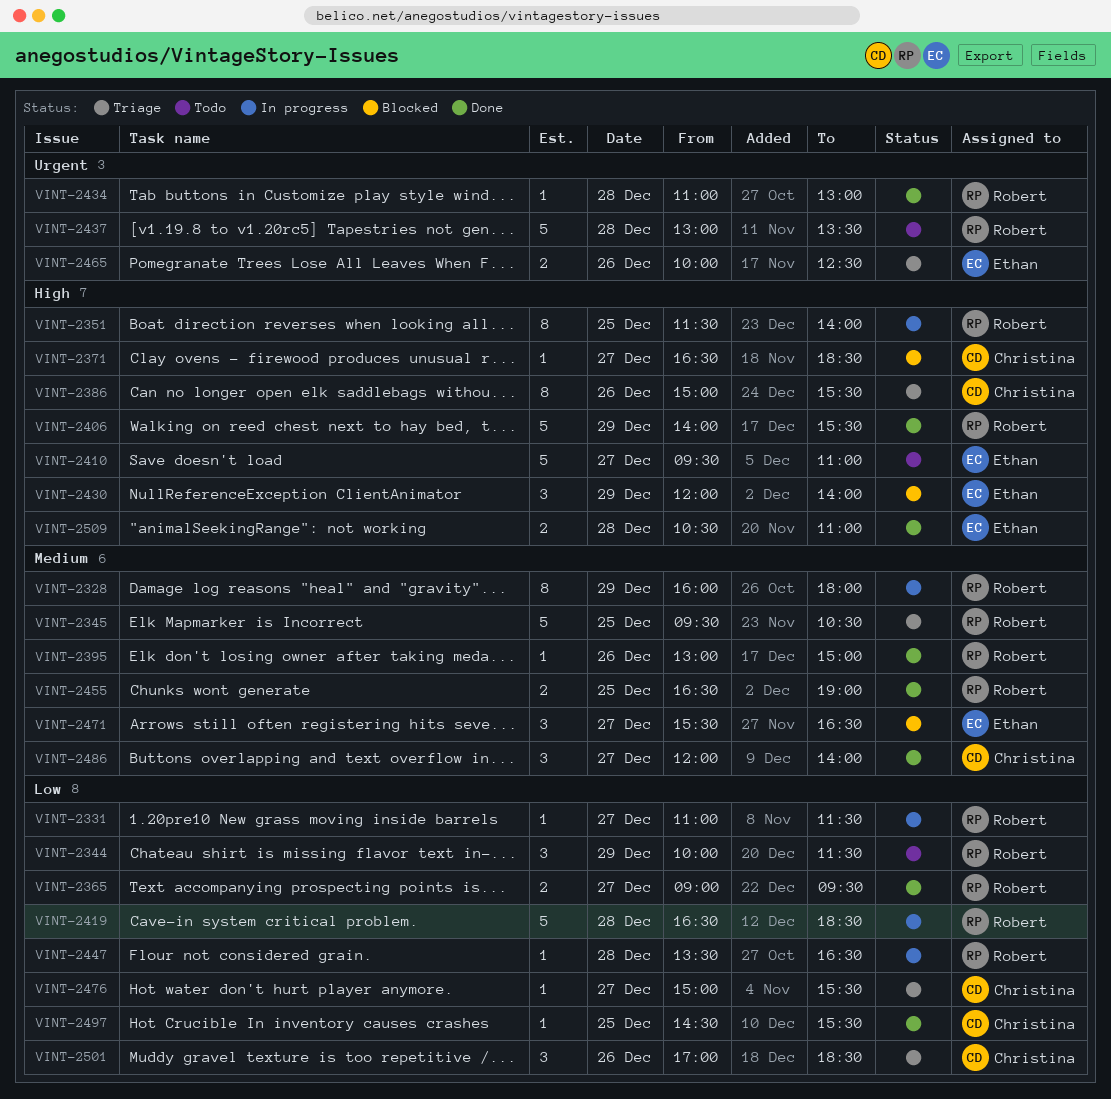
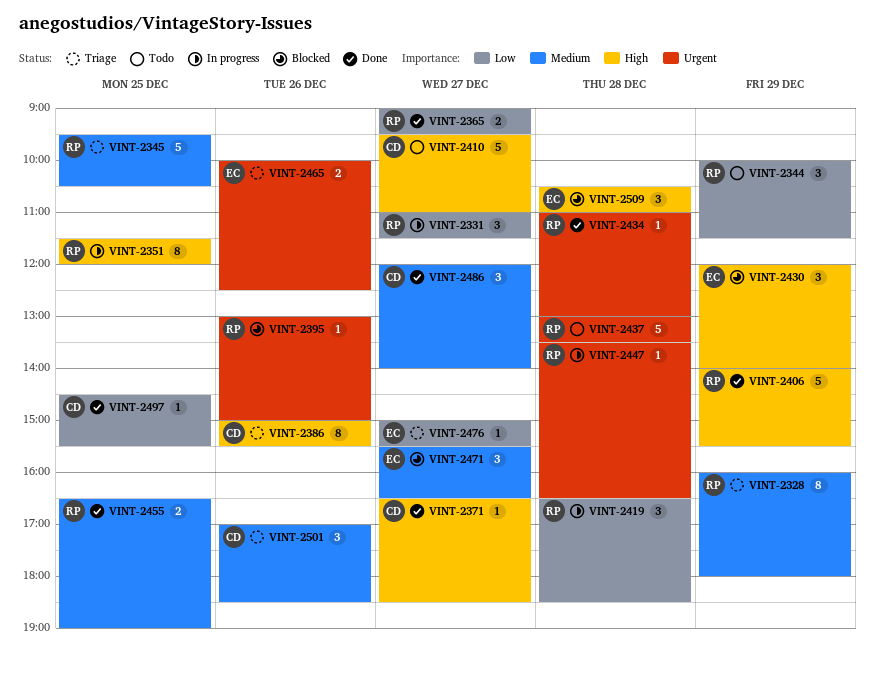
VINT-2328, status: In progress -> Triage
VINT-2331, estimate: 1 -> 3
VINT-2351, ends: 14:00 -> 12:00
VINT-2371, status: Blocked -> Done
VINT-2395, status: Done -> Blocked
VINT-2395, priority: Medium -> Urgent
VINT-2410, owner: Ethan -> Christina
VINT-2419, estimate: 5 -> 3
VINT-2447, priority: Low -> Urgent
VINT-2476, owner: Christina -> Ethan
VINT-2501, priority: Low -> Medium
VINT-2509, status: Done -> Blocked
VINT-2509, estimate: 2 -> 3

